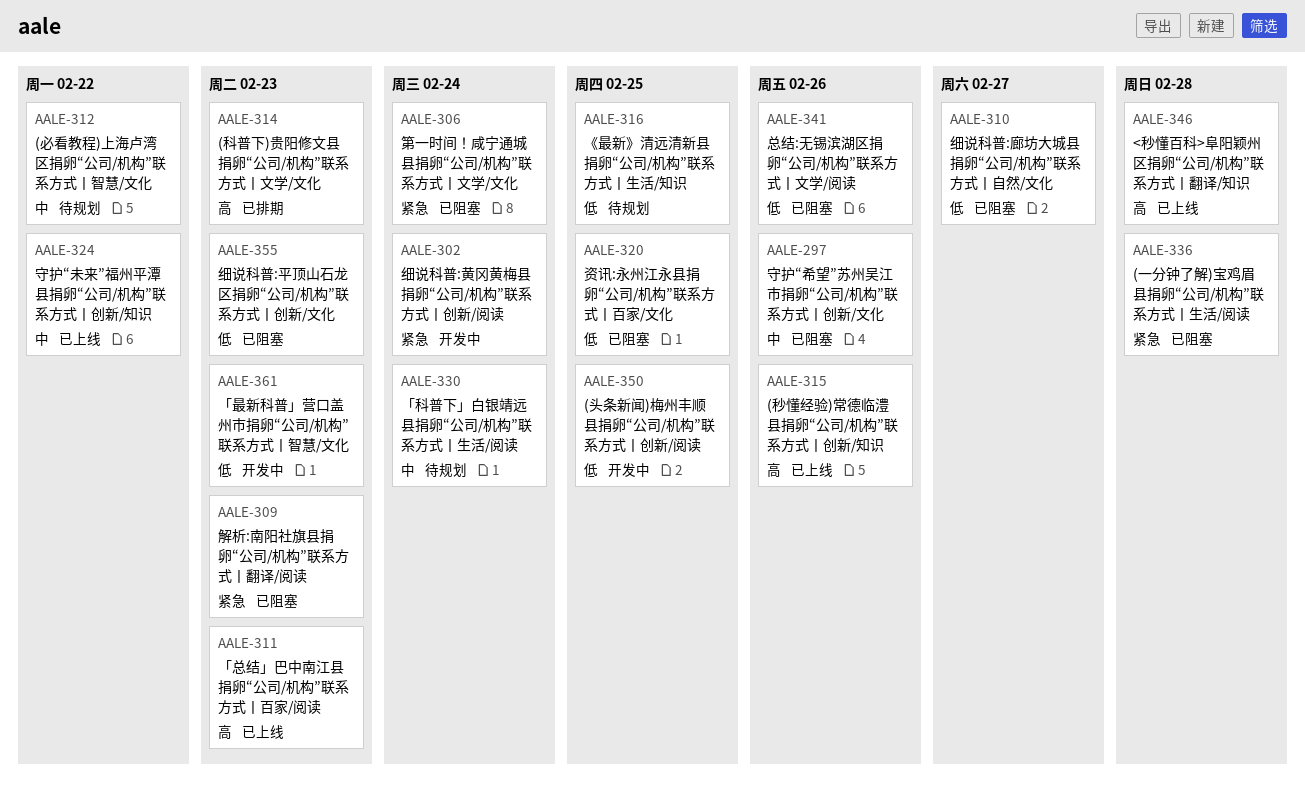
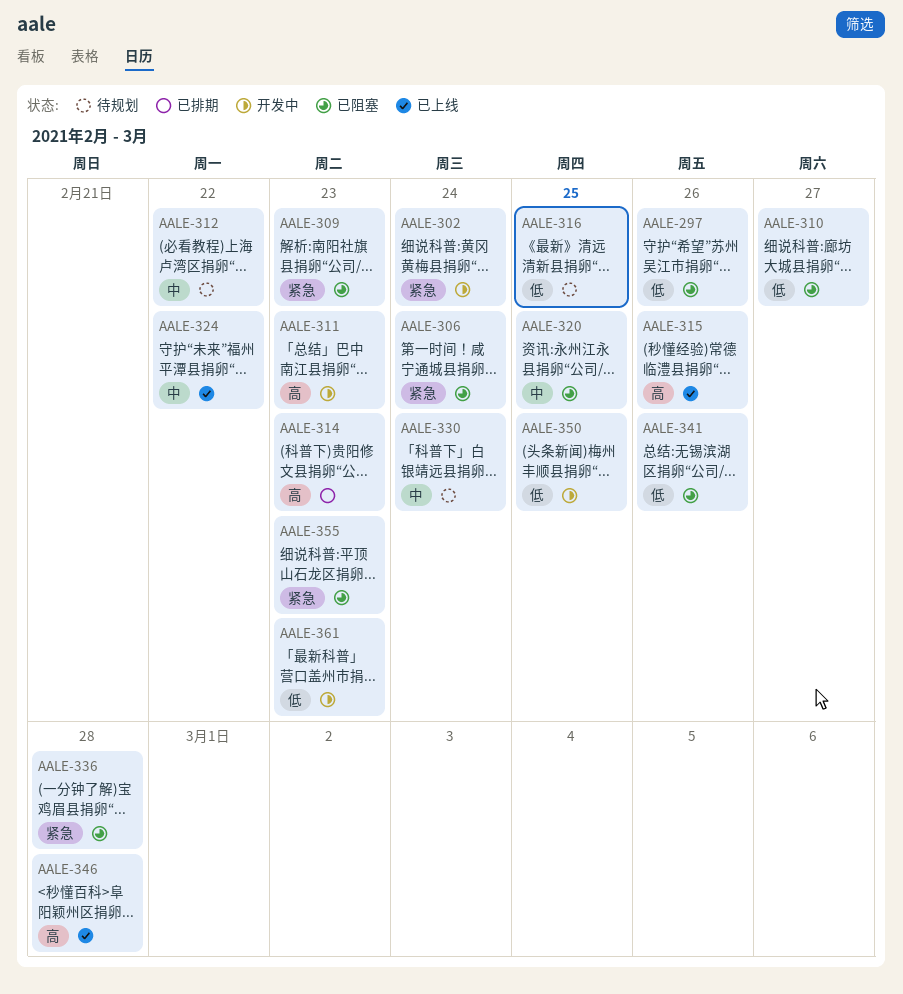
AALE-297, priority: 中 -> 低
AALE-311, status: 已上线 -> 开发中
AALE-320, priority: 低 -> 中
AALE-355, priority: 低 -> 紧急

